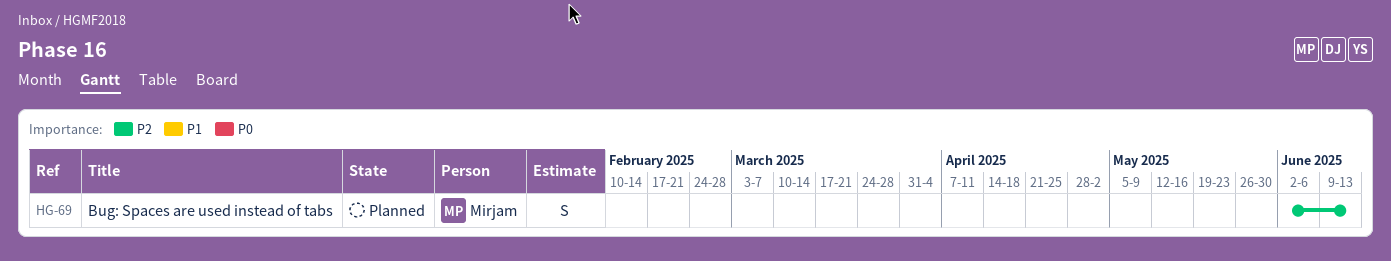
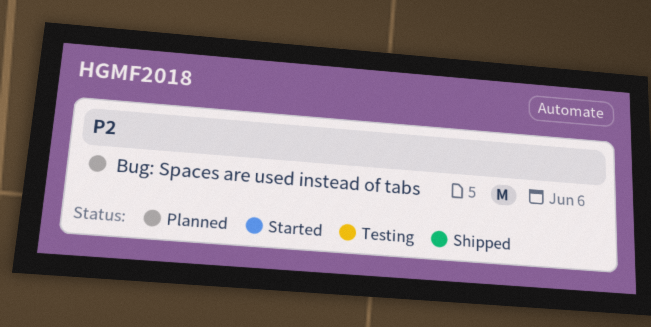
Bug: Spaces are used instead of tabs, estimate: S -> M
Bug: Spaces are used instead of tabs, due: Jun 13 -> Jun 6

